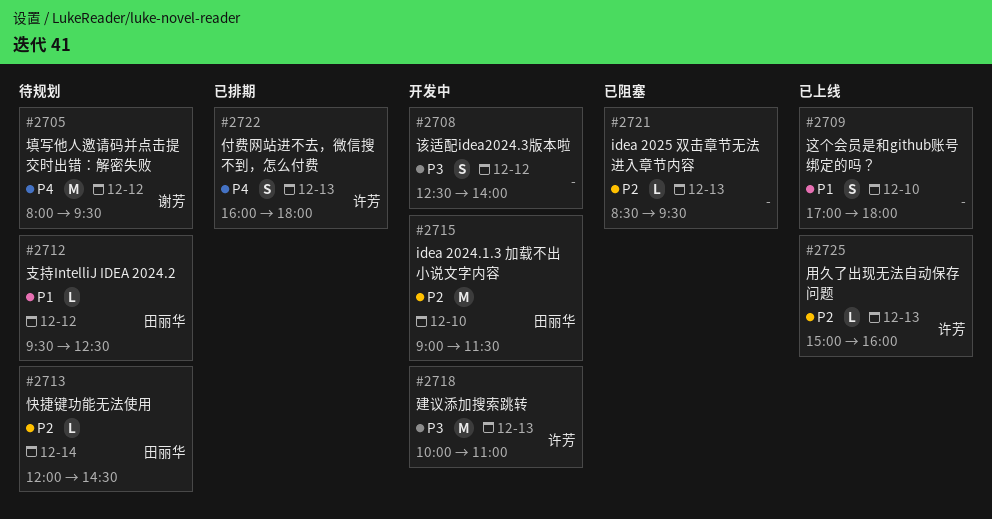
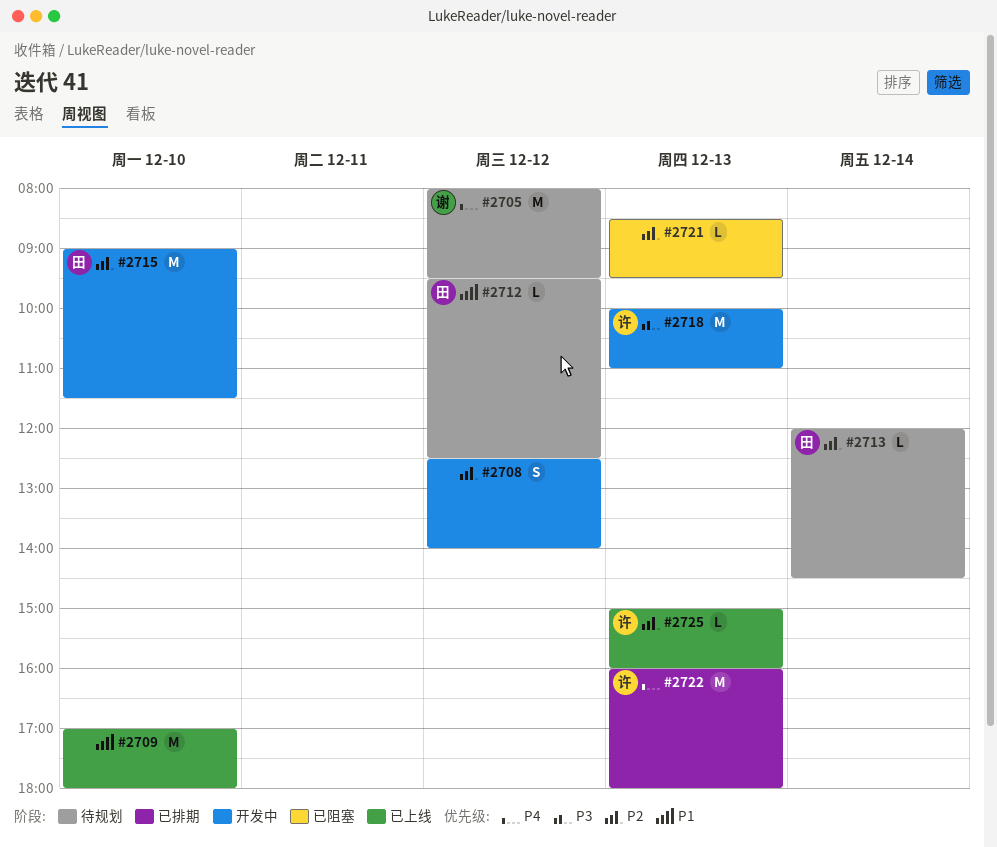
#2708, priority: P3 -> P2
#2709, estimate: S -> M
#2722, estimate: S -> M

